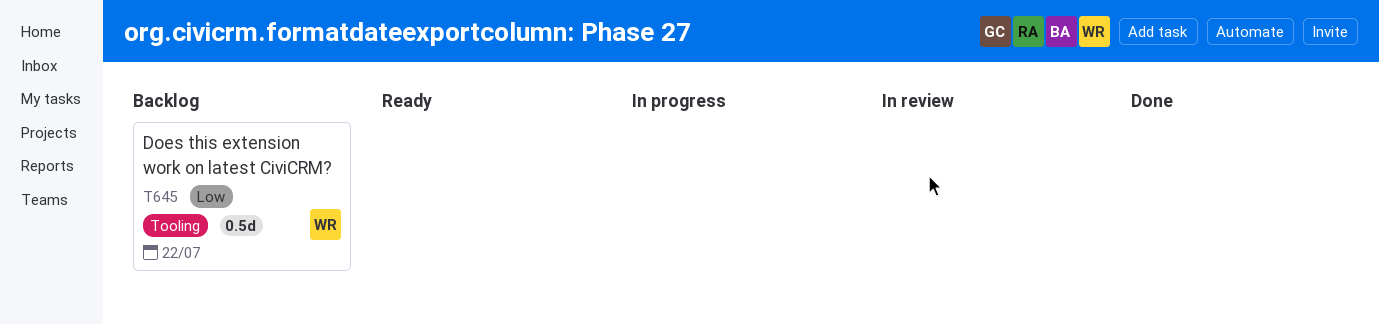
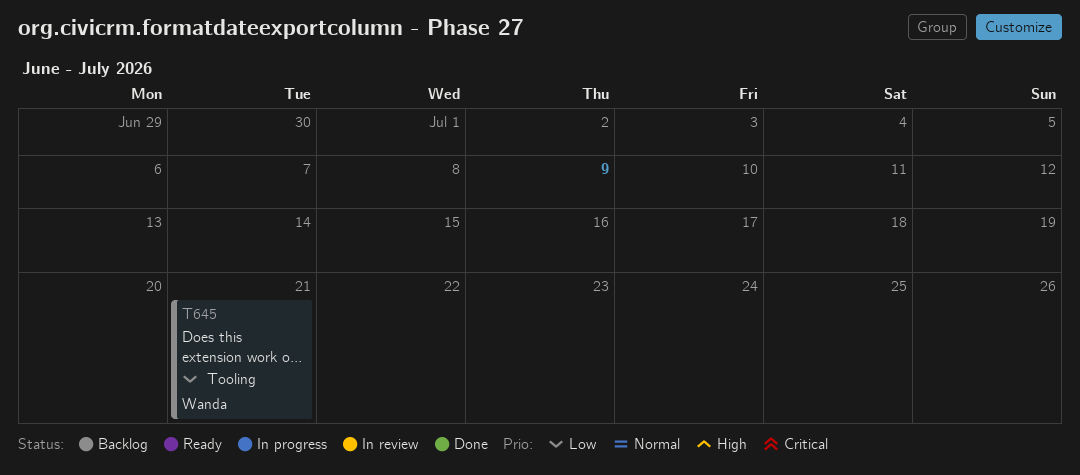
T645, due: Jul 22 -> Jul 21

